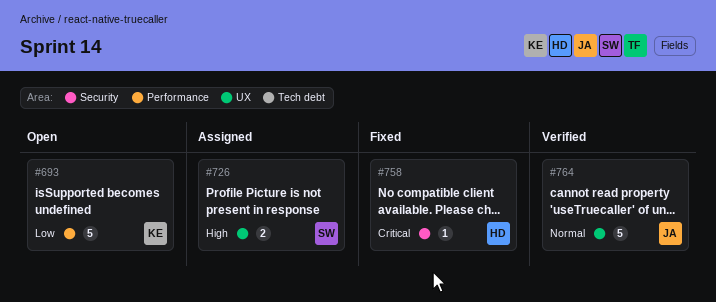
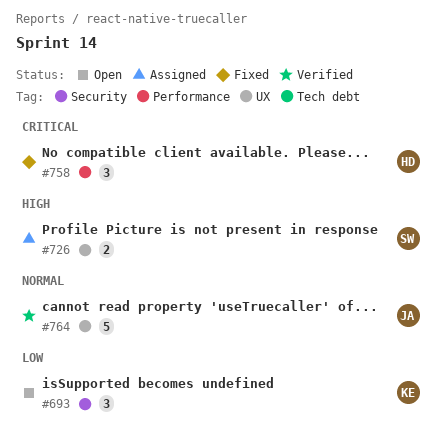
#693, label: Performance -> Security
#693, estimate: 5 -> 3
#758, label: Security -> Performance
#758, estimate: 1 -> 3

